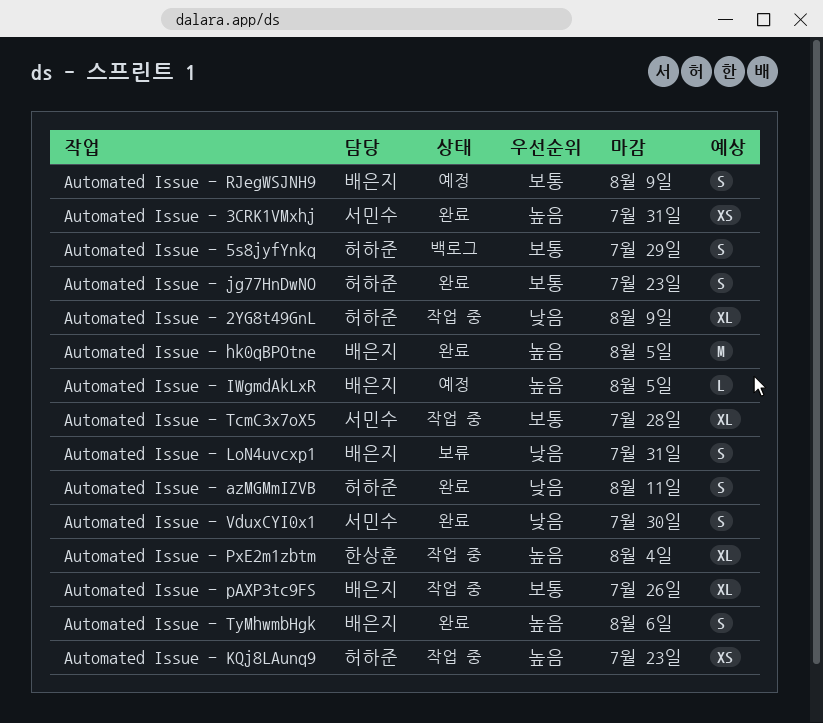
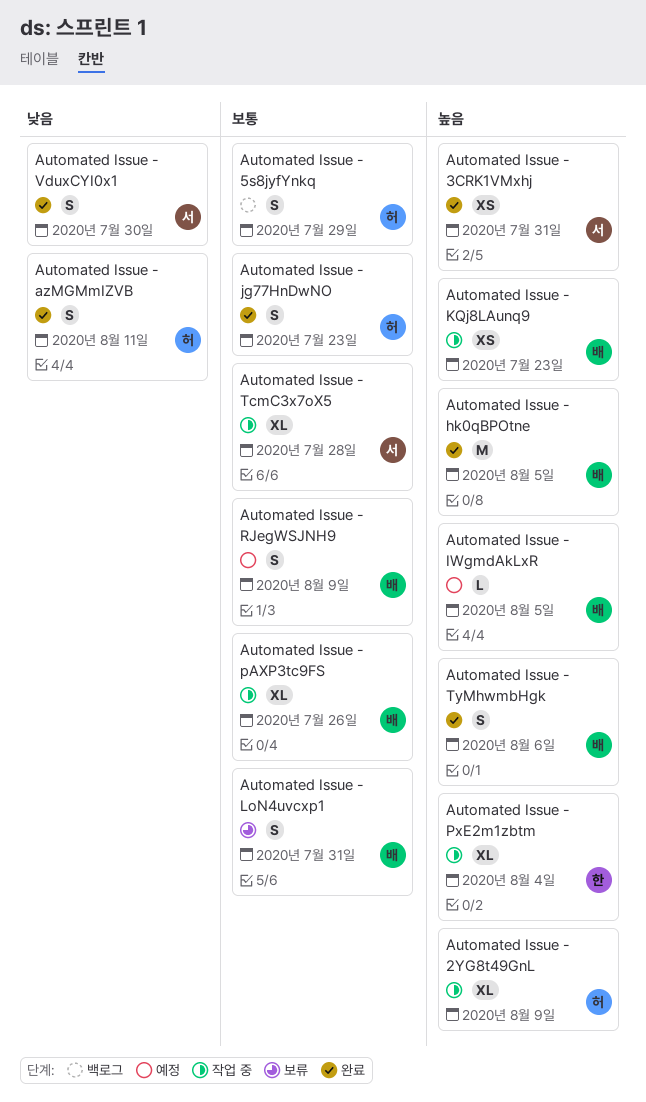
Automated Issue - 2YG8t49GnL, priority: 낮음 -> 높음
Automated Issue - KQj8LAunq9, owner: 허하준 -> 배은지
Automated Issue - LoN4uvcxp1, priority: 낮음 -> 보통

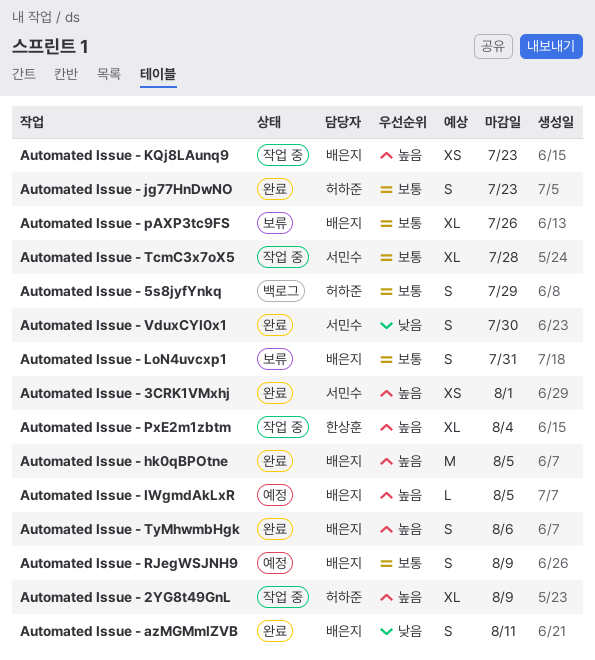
Automated Issue - 3CRK1VMxhj, due: Jul 31 -> Aug 1
Automated Issue - azMGMmIZVB, owner: 허하준 -> 배은지
Automated Issue - pAXP3tc9FS, status: 작업 중 -> 보류

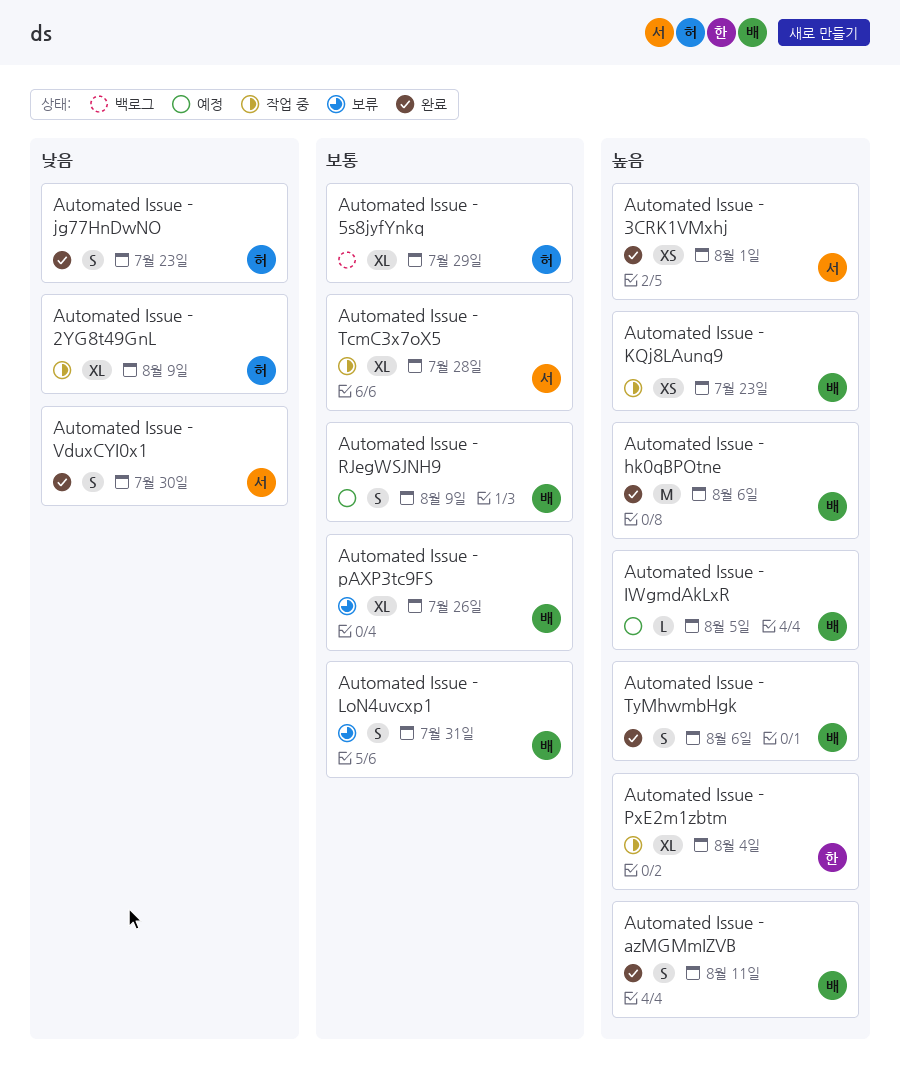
Automated Issue - 2YG8t49GnL, priority: 높음 -> 낮음
Automated Issue - 5s8jyfYnkq, estimate: S -> XL
Automated Issue - azMGMmIZVB, priority: 낮음 -> 높음
Automated Issue - hk0qBPOtne, due: Aug 5 -> Aug 6
Automated Issue - jg77HnDwNO, priority: 보통 -> 낮음

